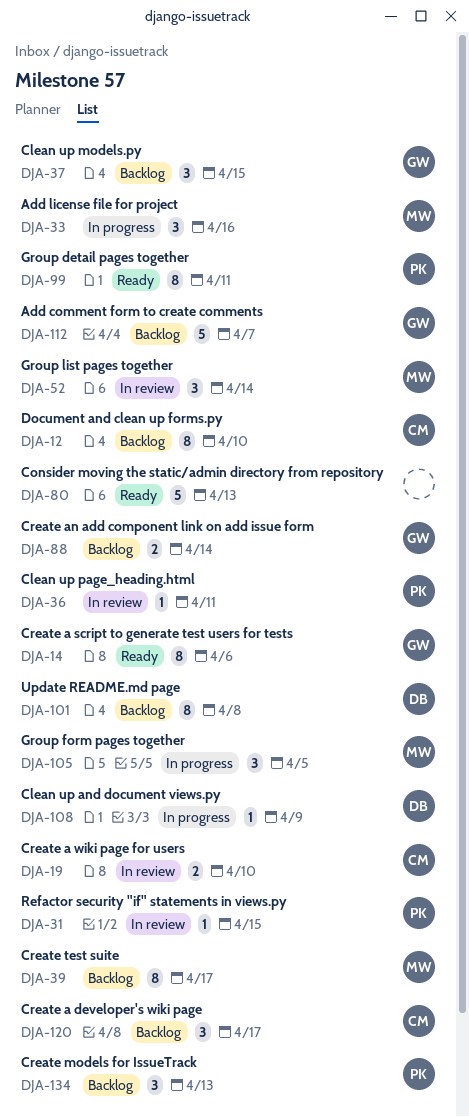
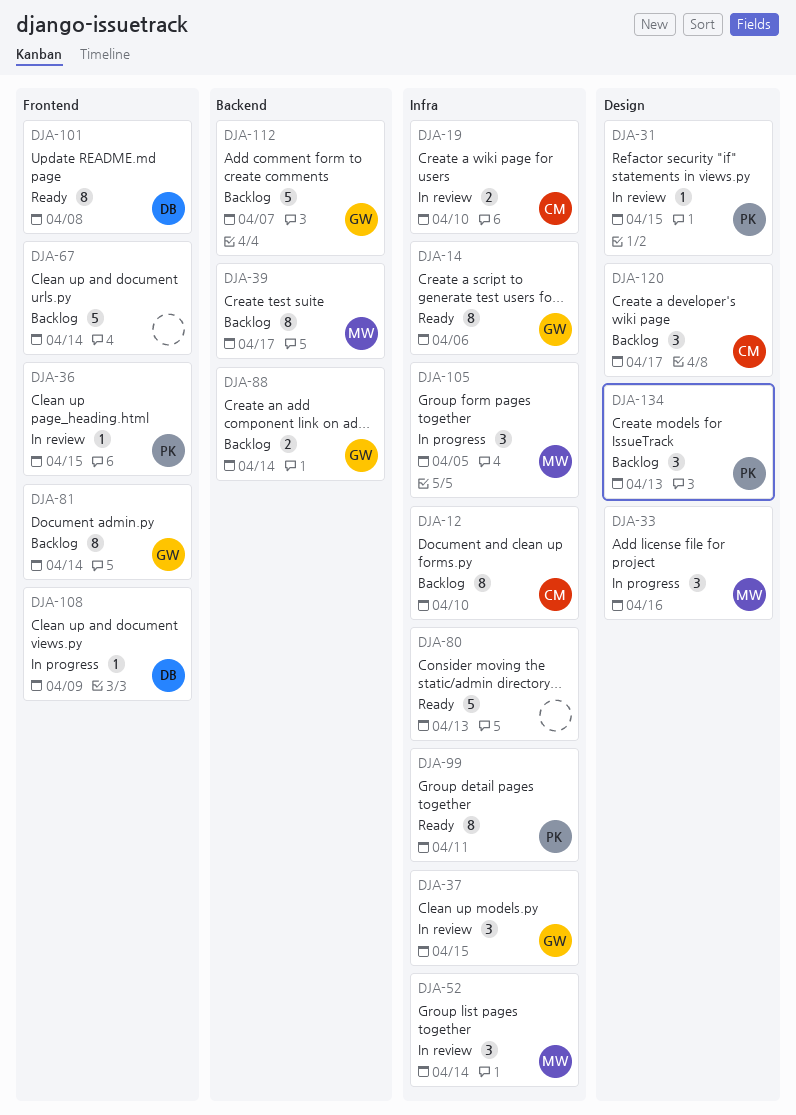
DJA-36, due: Apr 11 -> Apr 15
DJA-37, status: Backlog -> In review
DJA-67: none -> present
DJA-81: none -> present
DJA-101, status: Backlog -> Ready

